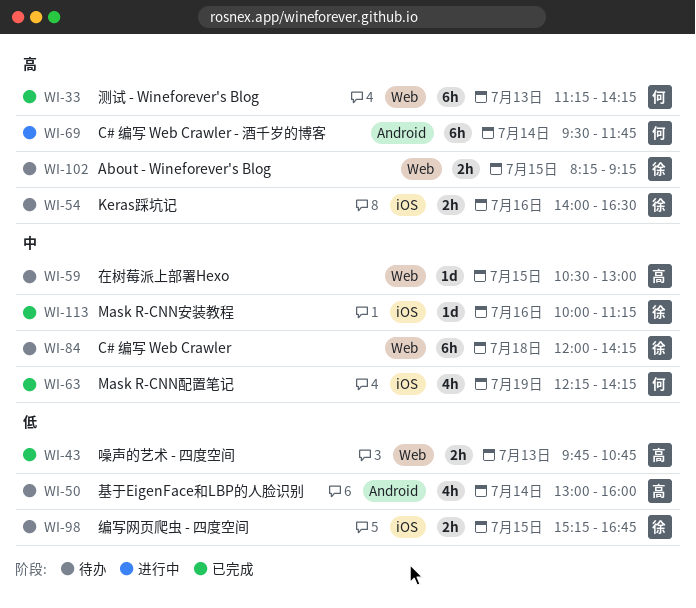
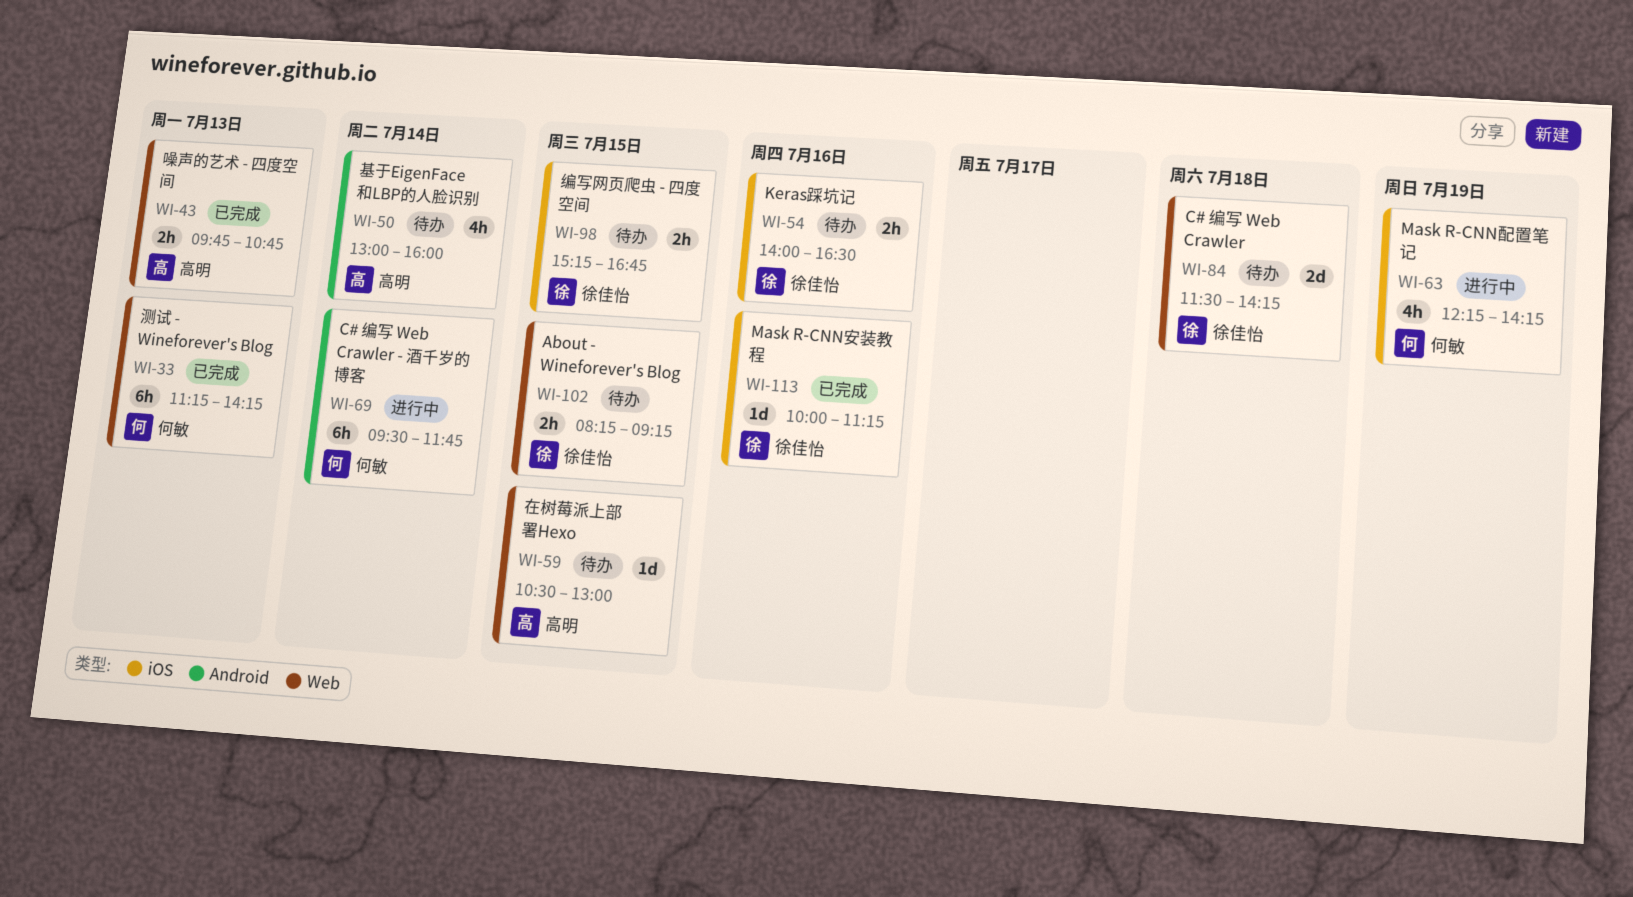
WI-63, status: 已完成 -> 进行中
WI-84, estimate: 6h -> 2d
WI-84, begins: 12:00 -> 11:30

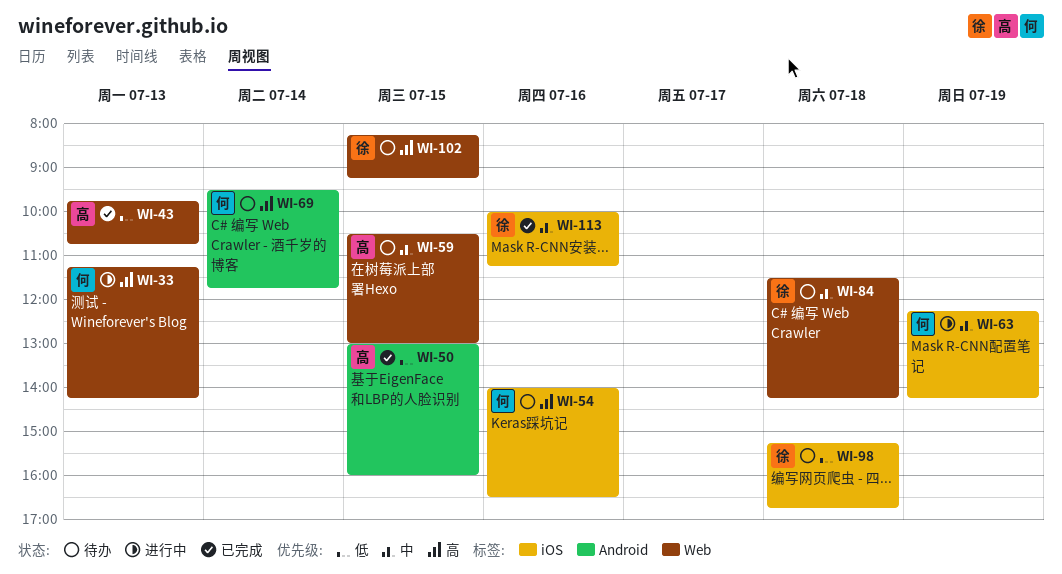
WI-33, status: 已完成 -> 进行中
WI-50, status: 待办 -> 已完成
WI-50, day: Jul 14 -> Jul 15
WI-54, owner: 徐佳怡 -> 何敏
WI-69, status: 进行中 -> 待办
WI-98, day: Jul 15 -> Jul 18

